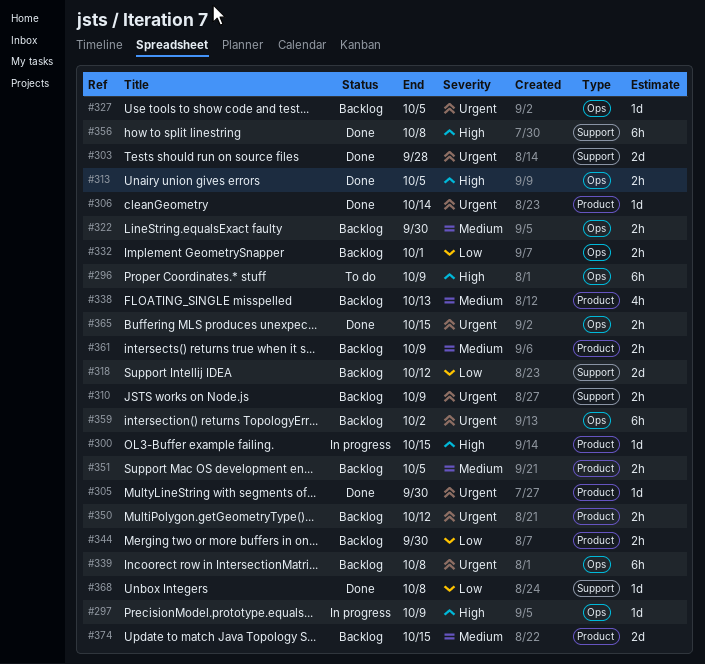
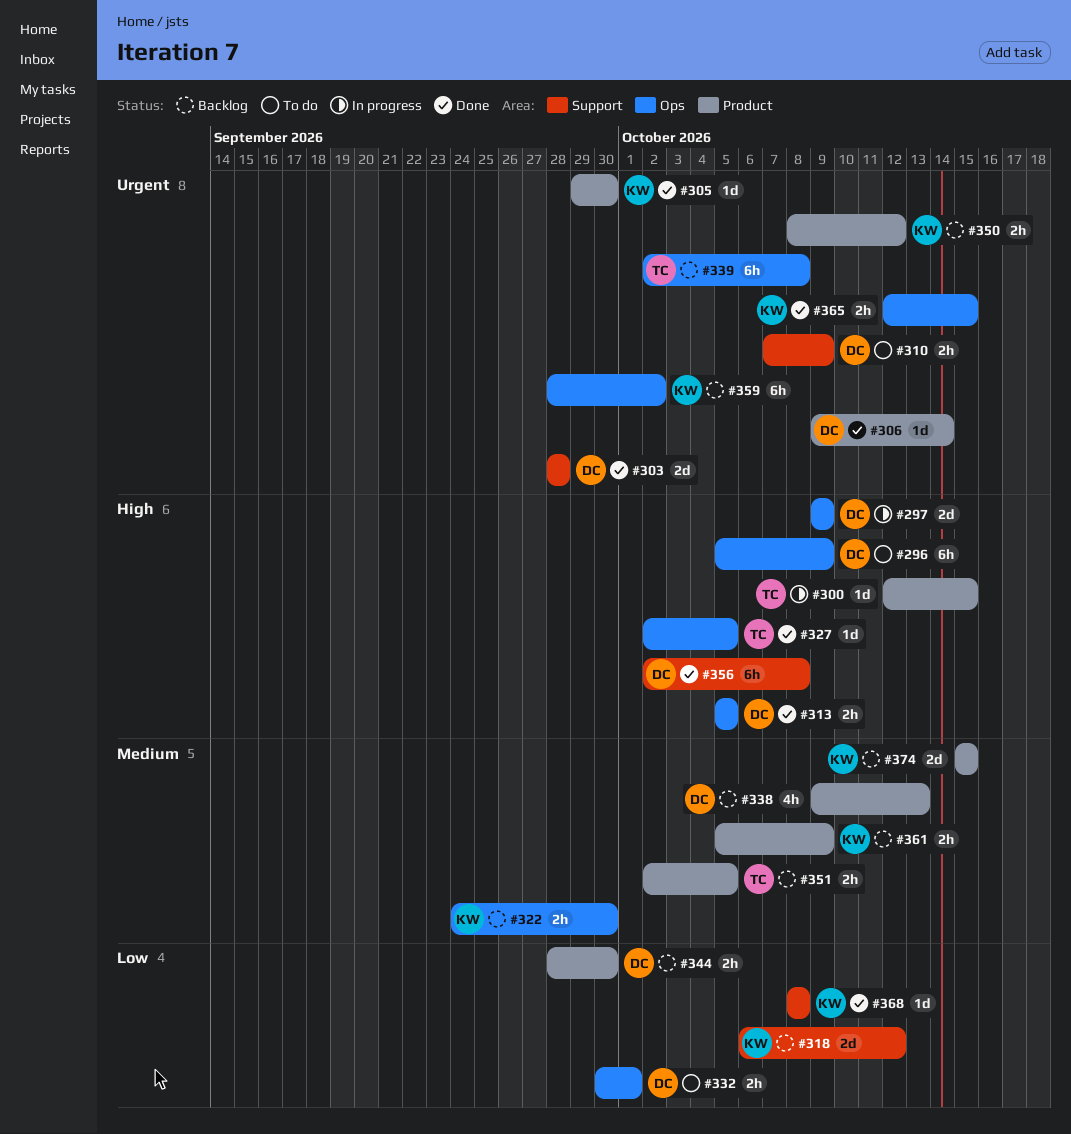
#297, estimate: 1d -> 2d
#310, status: Backlog -> To do
#327, status: Backlog -> Done
#327, priority: Urgent -> High
#332, status: Backlog -> To do

